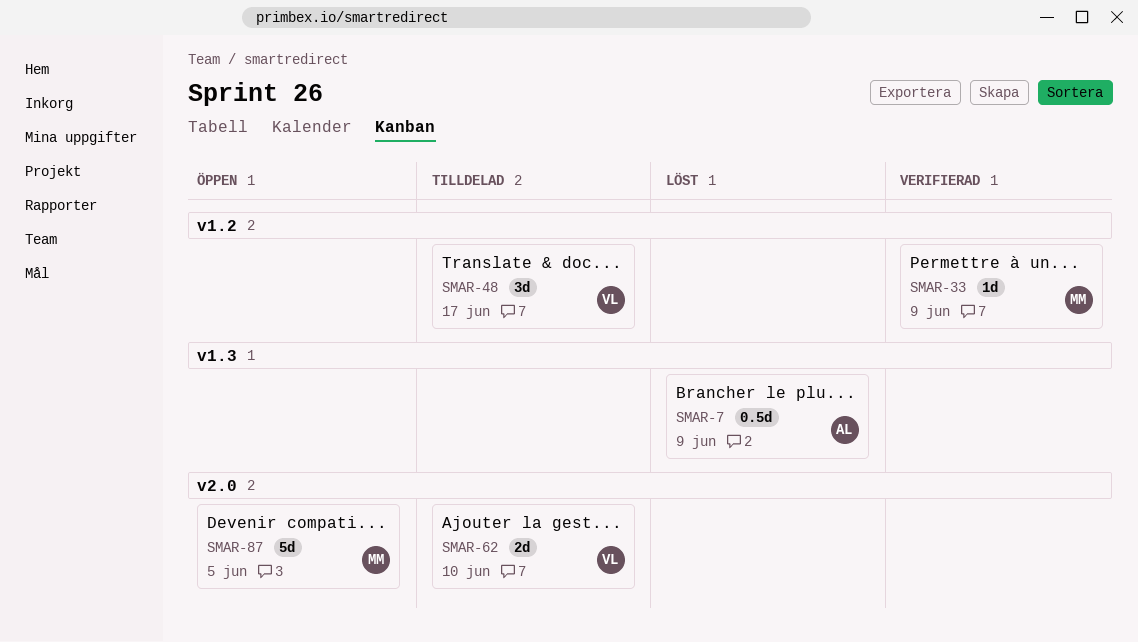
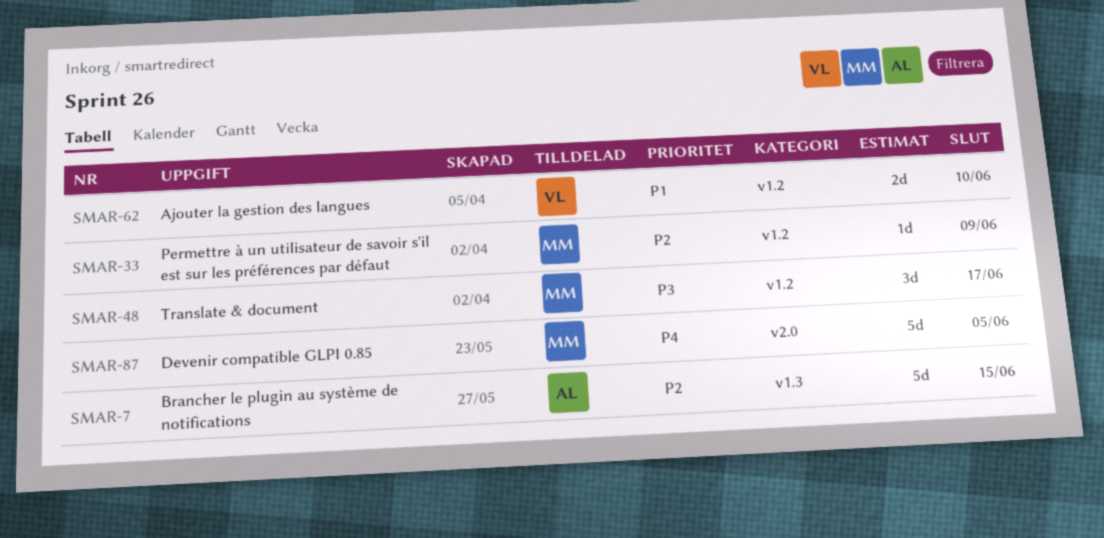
SMAR-7, estimate: 0.5d -> 5d
SMAR-7, due: Jun 9 -> Jun 15
SMAR-48, owner: VL -> MM
SMAR-62, label: v2.0 -> v1.2

